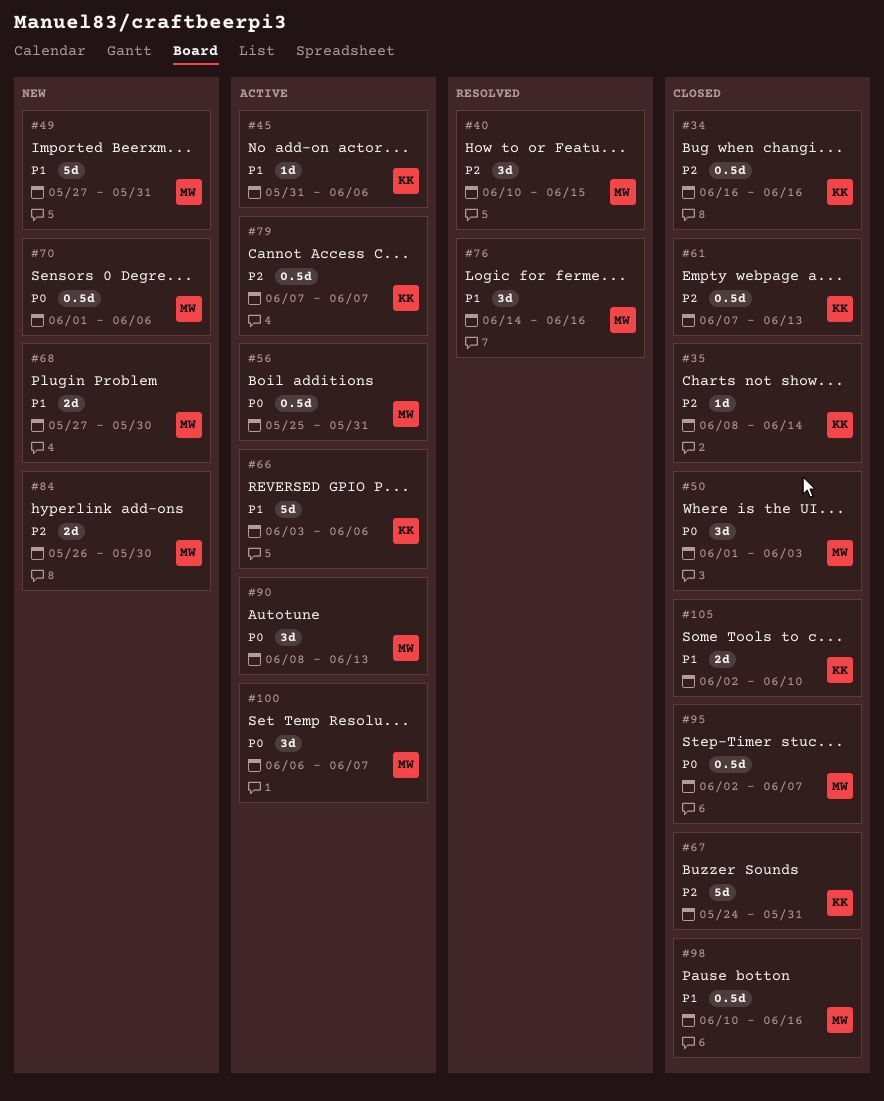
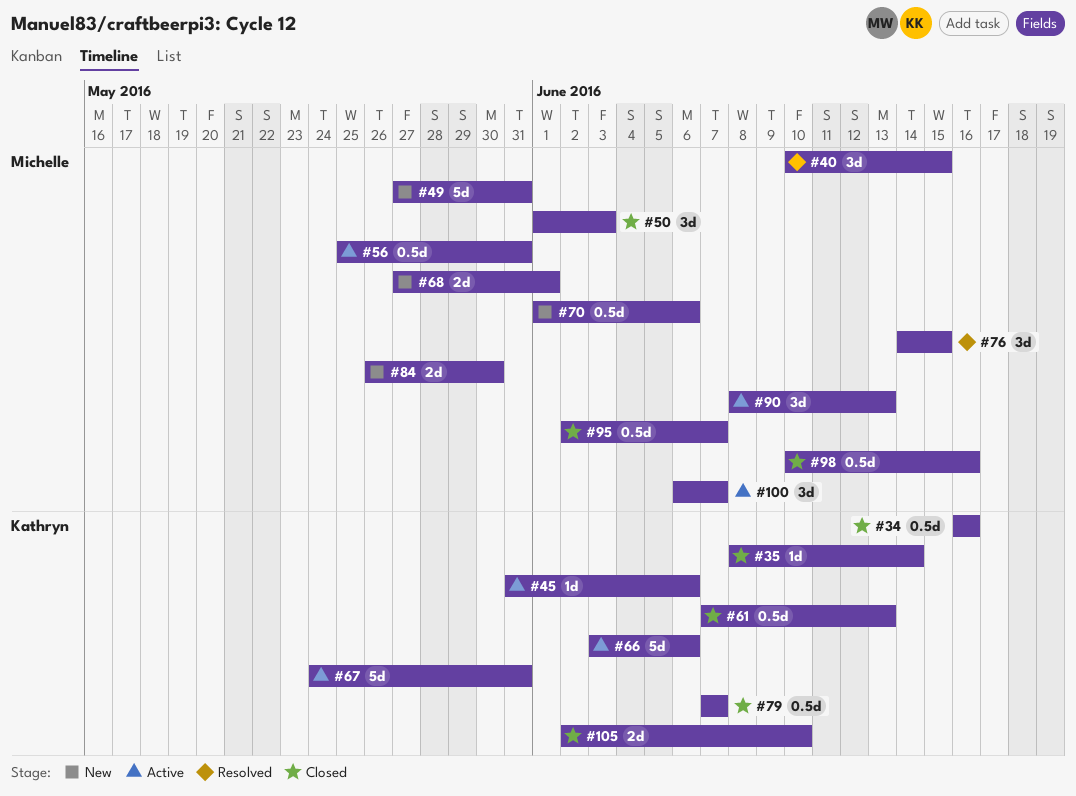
#67, status: Closed -> Active
#68, due: May 30 -> Jun 1
#76, due: Jun 16 -> Jun 15
#79, status: Active -> Closed

